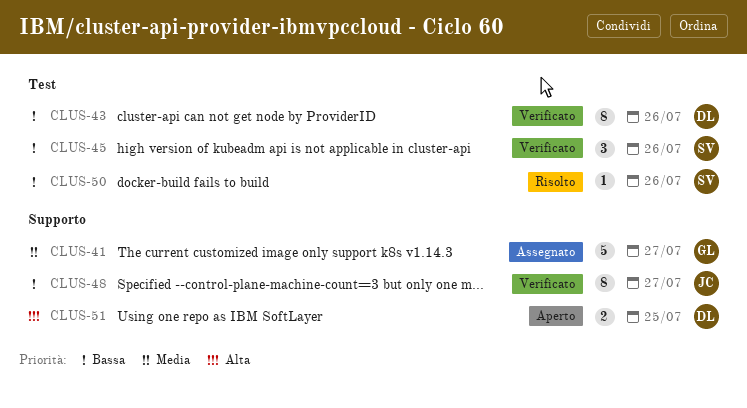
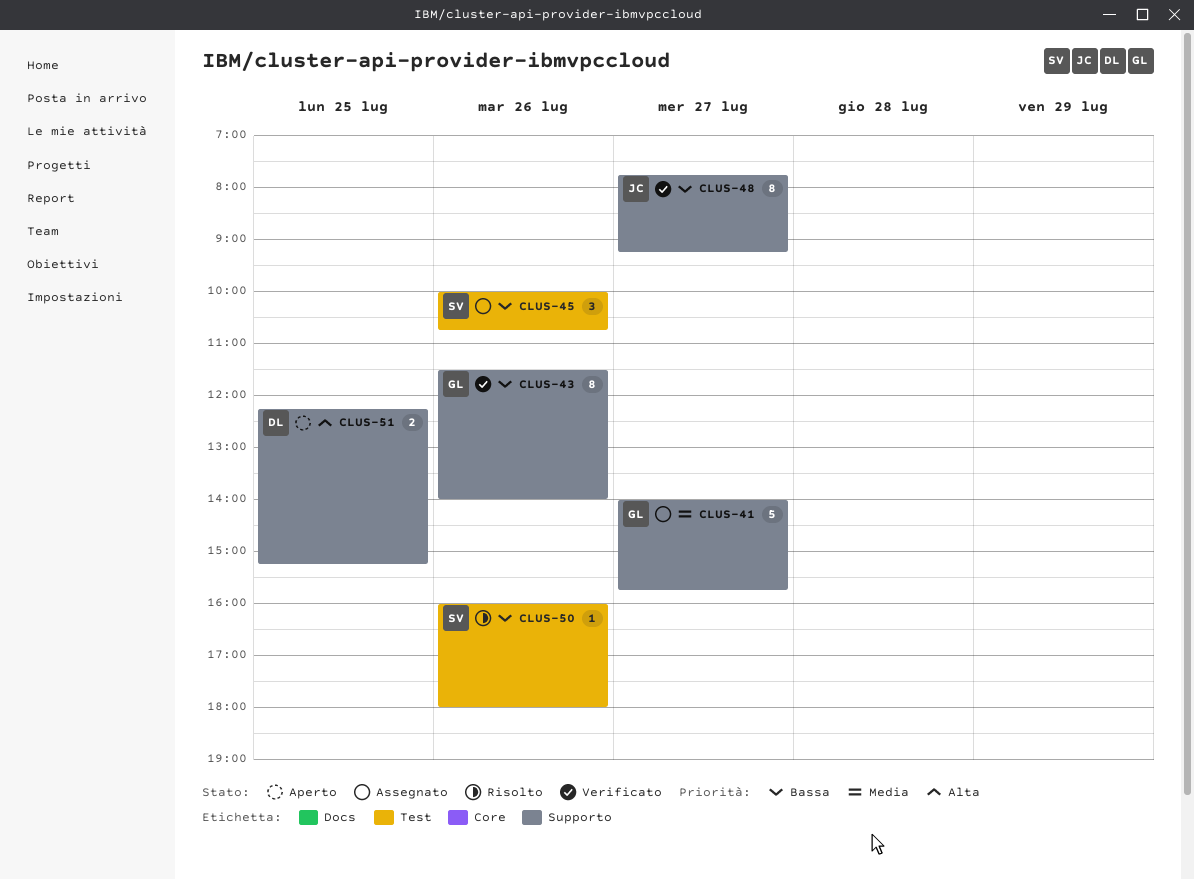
CLUS-43, owner: DL -> GL
CLUS-43, label: Test -> Supporto
CLUS-45, status: Verificato -> Assegnato

